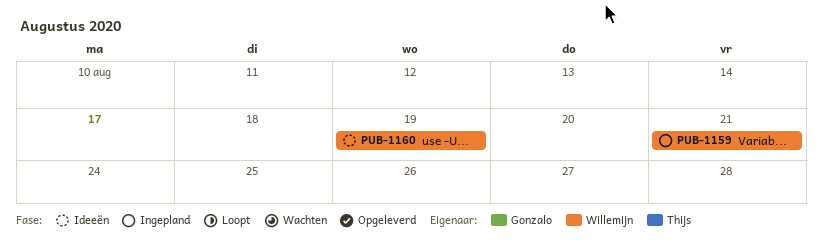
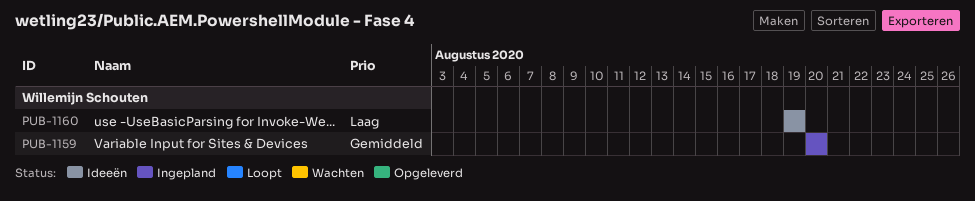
PUB-1159, start: Aug 21 -> Aug 20
PUB-1159, due: Aug 21 -> Aug 20

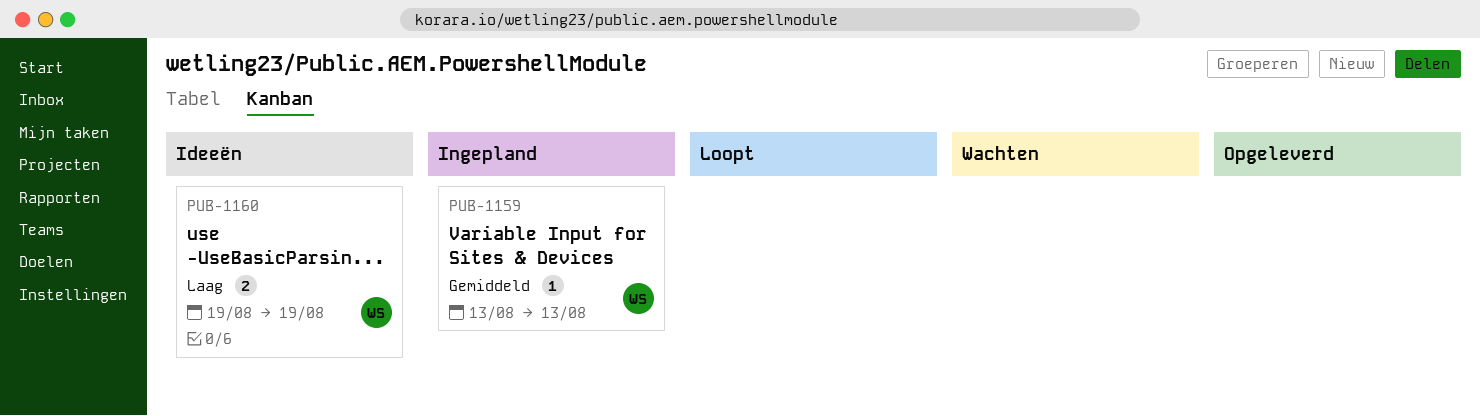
PUB-1159, start: Aug 20 -> Aug 13
PUB-1159, due: Aug 20 -> Aug 13

